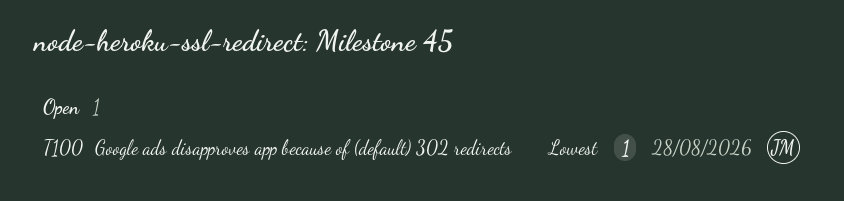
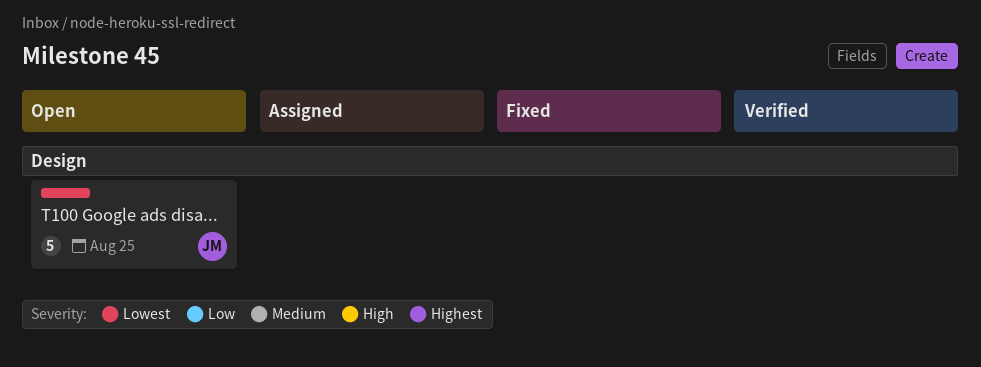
T100, estimate: 1 -> 5
T100, due: Aug 28 -> Aug 25

